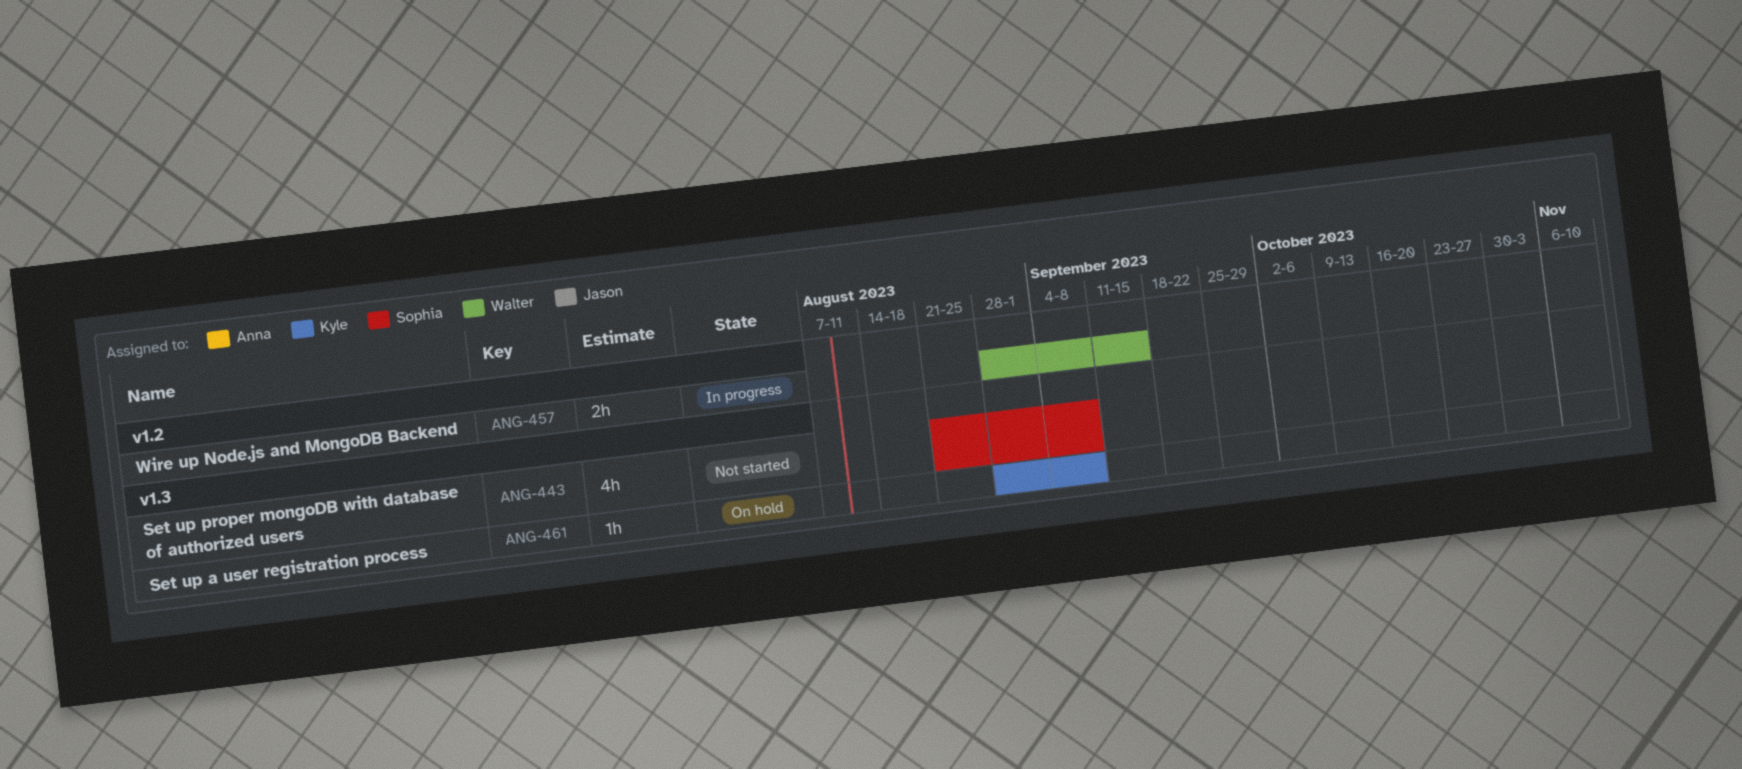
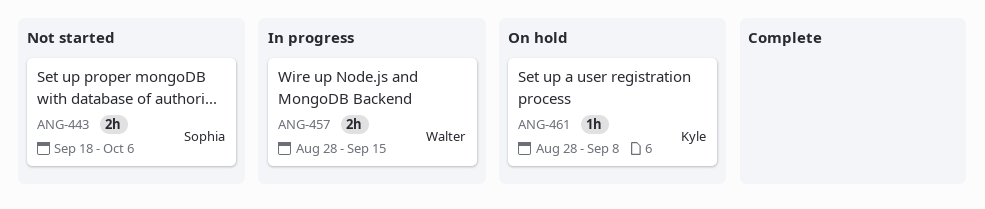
ANG-443, estimate: 4h -> 2h
ANG-443, start: Aug 21 -> Sep 18
ANG-443, due: Sep 8 -> Oct 6

